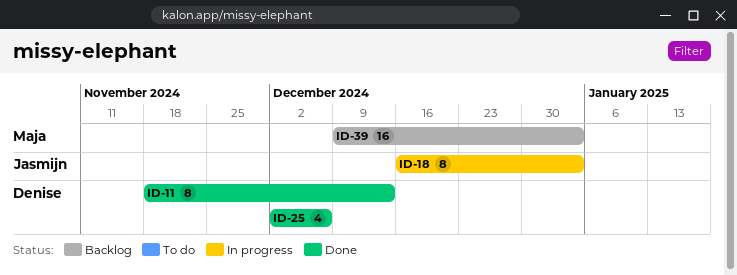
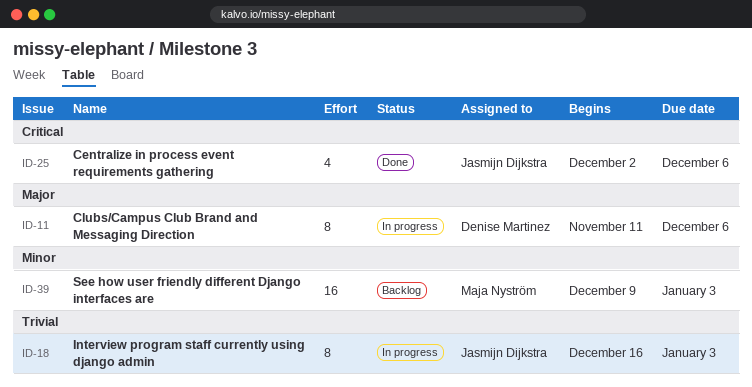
ID-11, status: Done -> In progress
ID-11, start: Nov 18 -> Nov 11
ID-11, due: Dec 13 -> Dec 6
ID-25, owner: Denise Martinez -> Jasmijn Dijkstra

